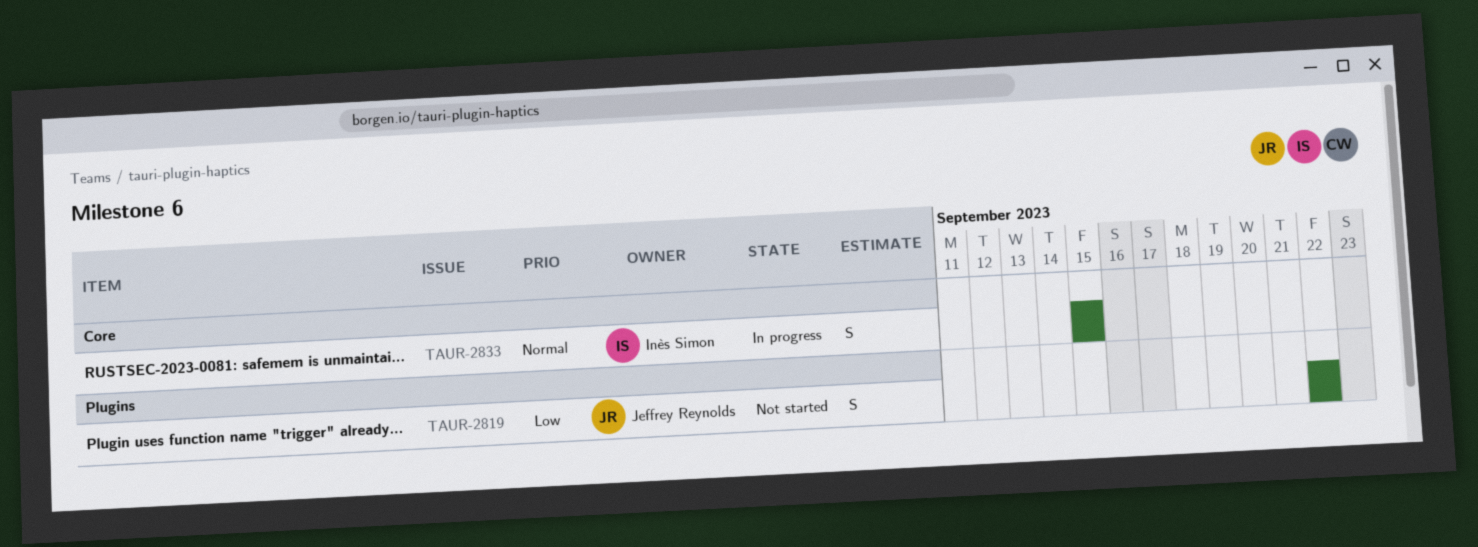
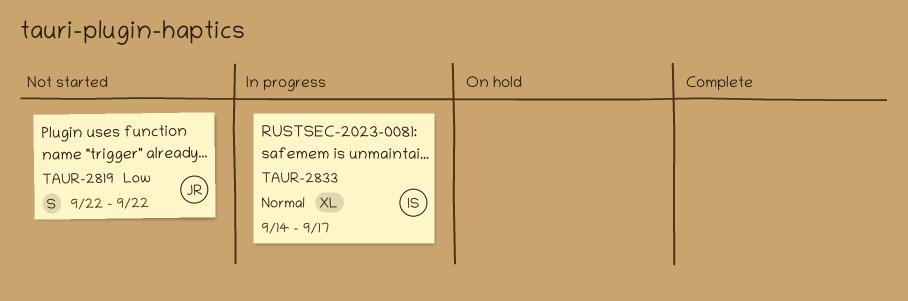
TAUR-2833, estimate: S -> XL
TAUR-2833, start: Sep 15 -> Sep 14
TAUR-2833, due: Sep 15 -> Sep 17

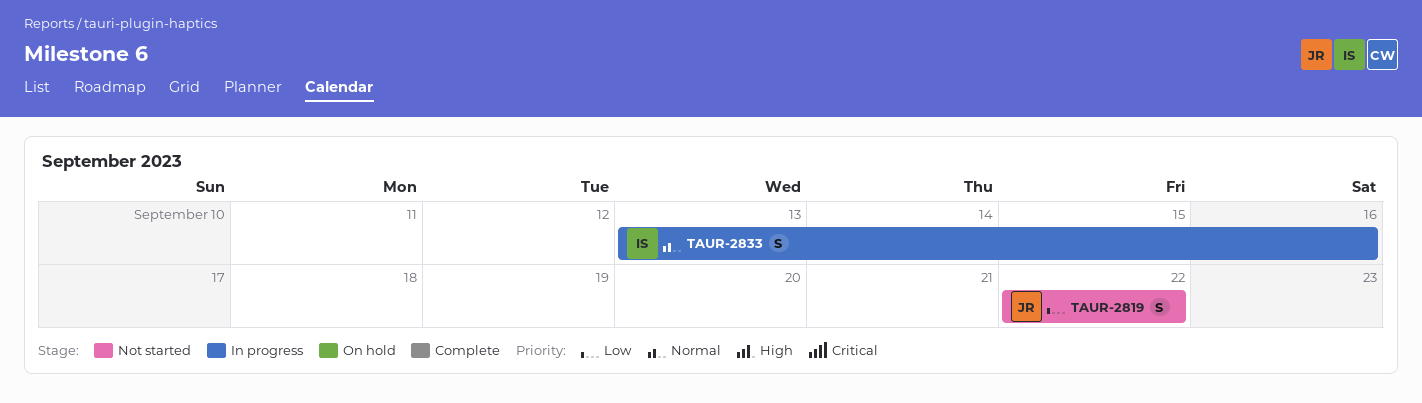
TAUR-2833, estimate: XL -> S
TAUR-2833, start: Sep 14 -> Sep 13
TAUR-2833, due: Sep 17 -> Sep 16

